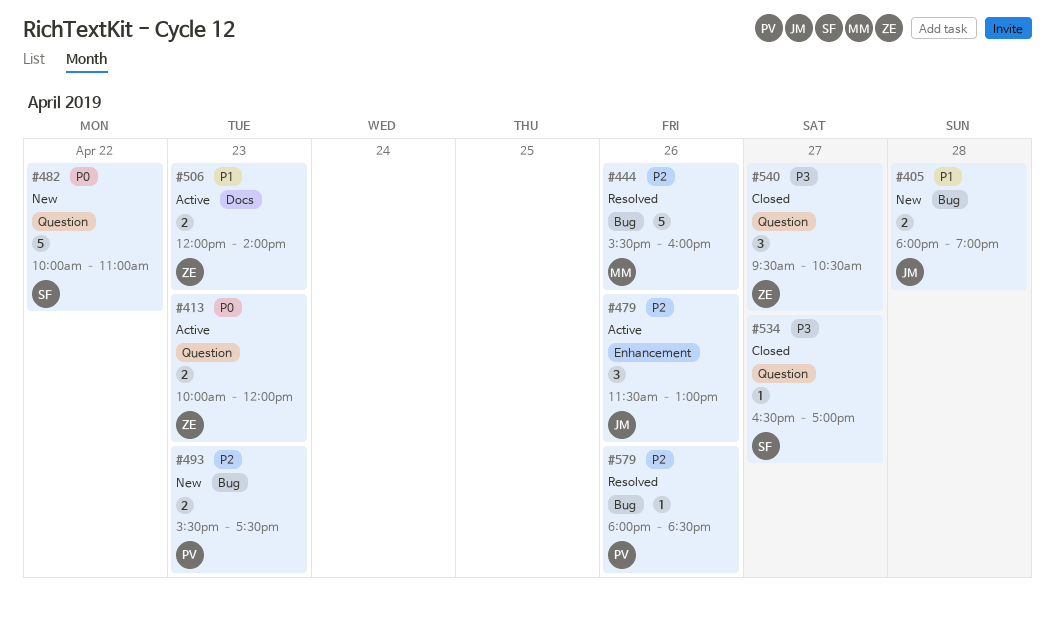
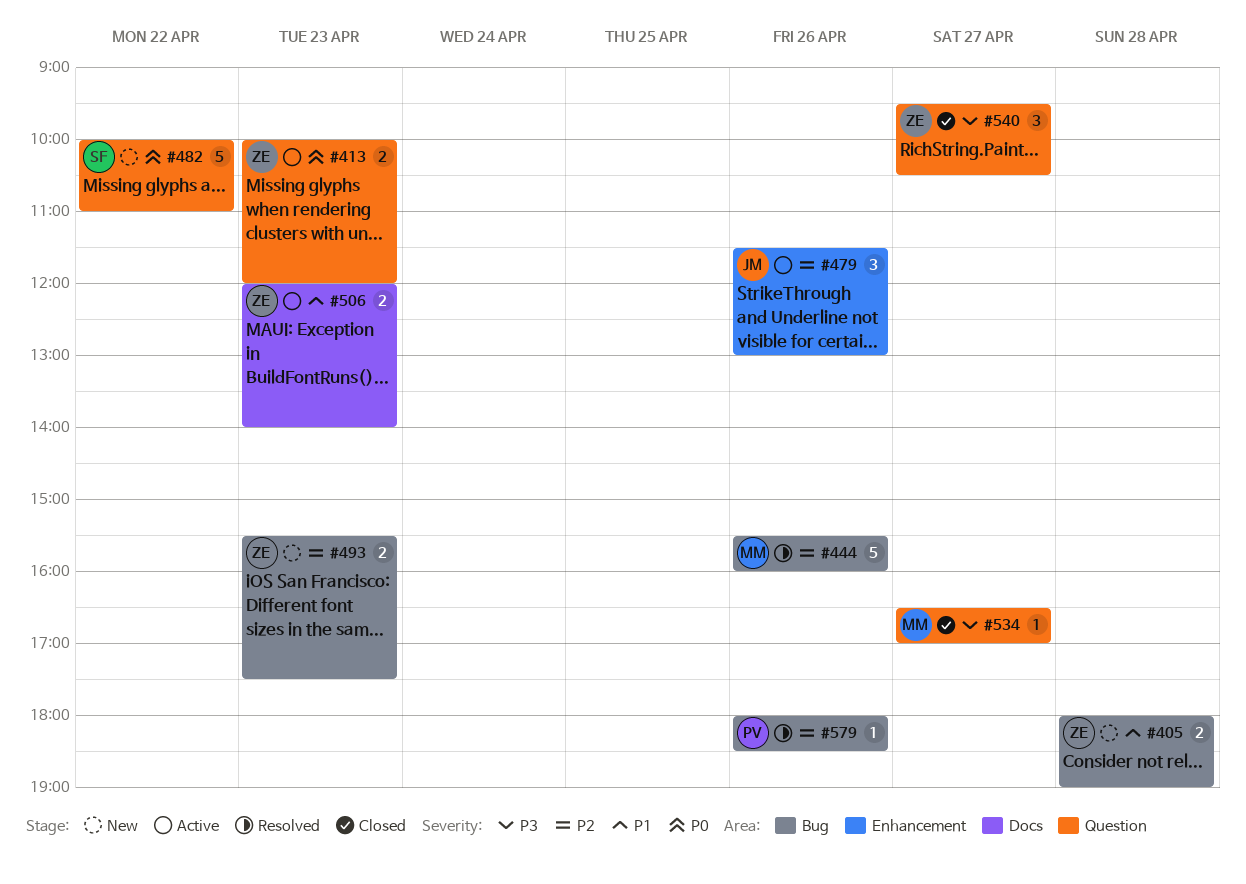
#405, owner: JM -> ZE
#493, owner: PV -> ZE
#534, owner: SF -> MM

